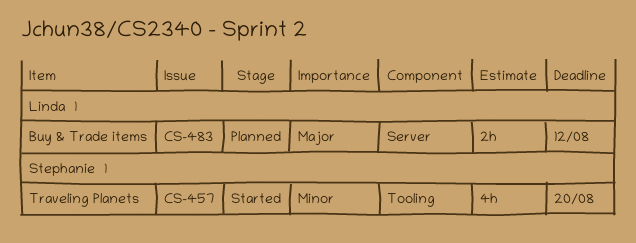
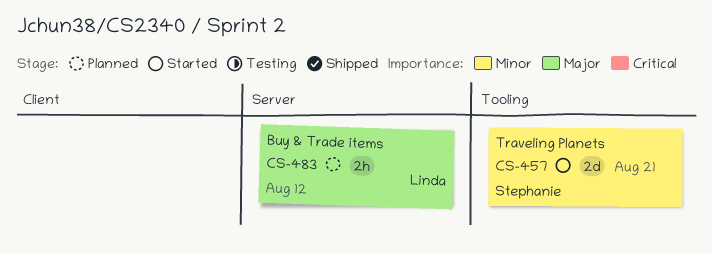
CS-457, estimate: 4h -> 2d
CS-457, due: Aug 20 -> Aug 21

